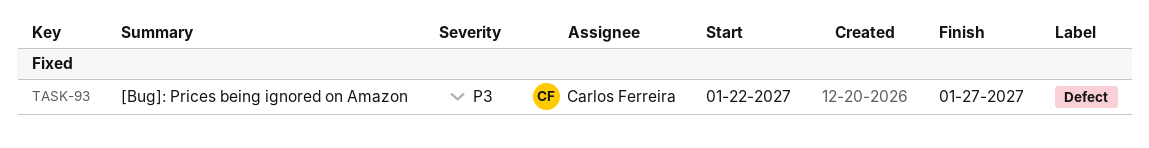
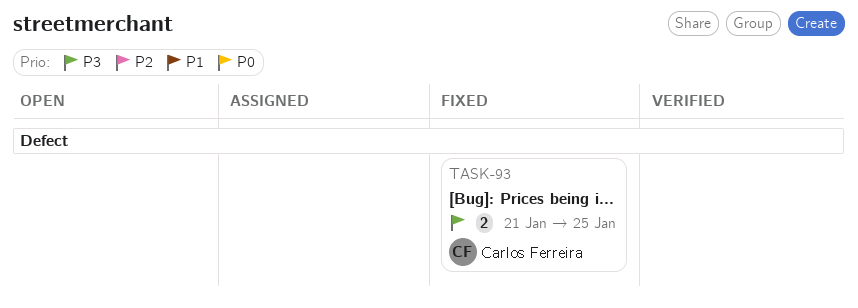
TASK-93, start: Jan 22 -> Jan 21
TASK-93, due: Jan 27 -> Jan 25

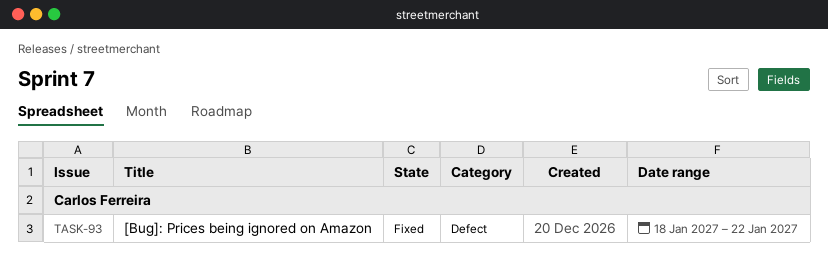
TASK-93, start: Jan 21 -> Jan 18
TASK-93, due: Jan 25 -> Jan 22

